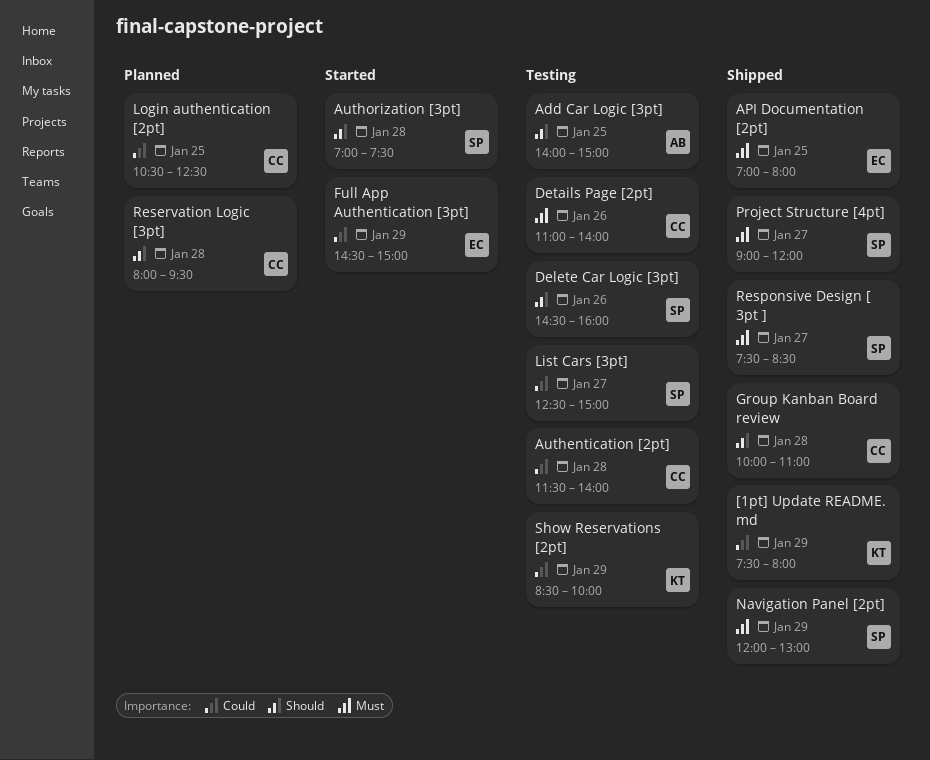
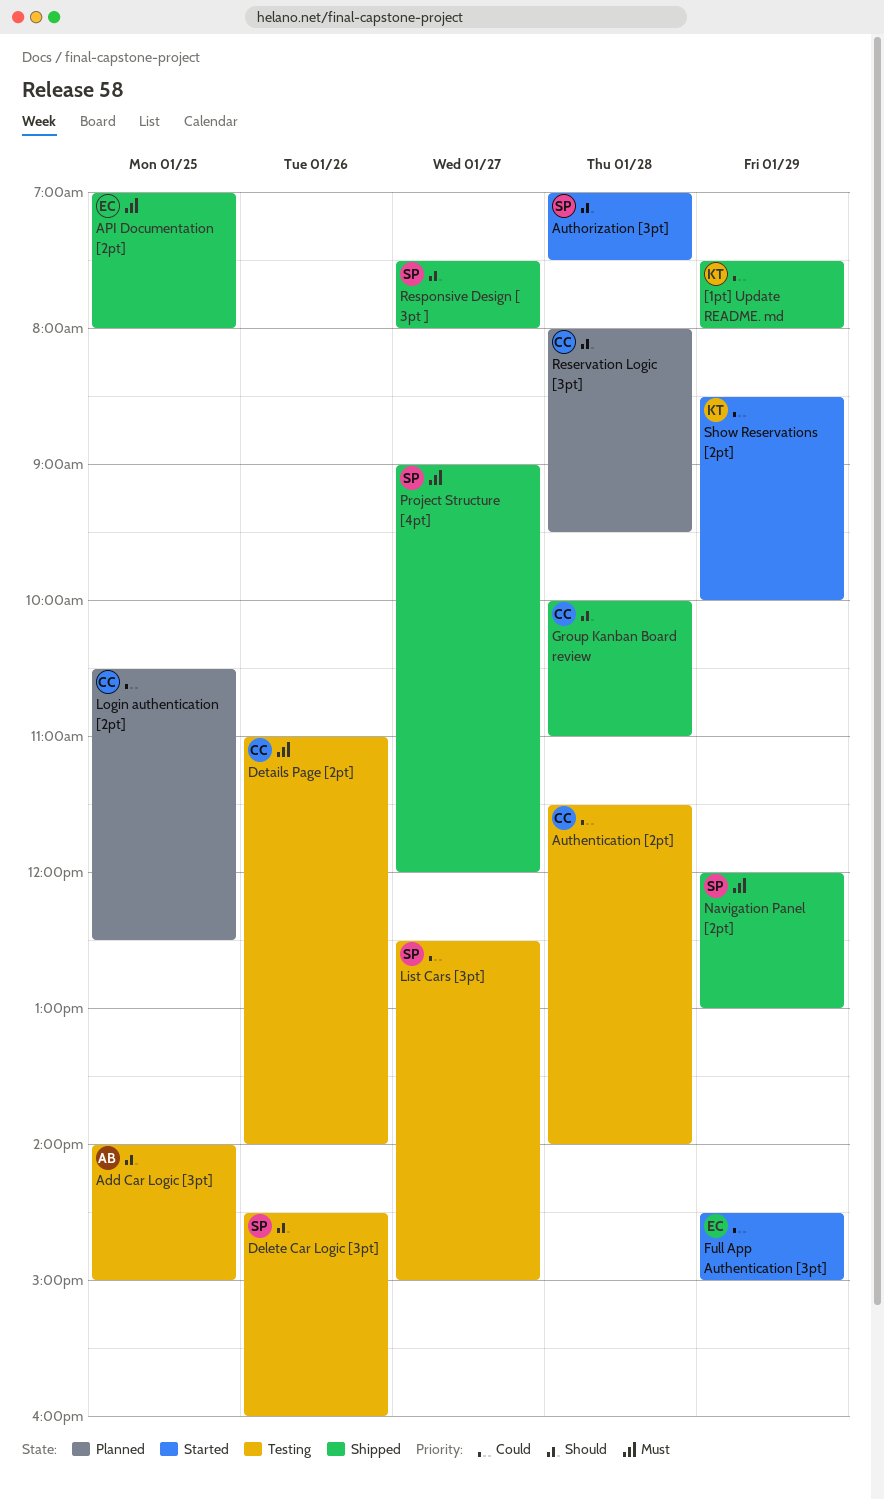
Responsive Design [ 3pt ], priority: Must -> Should
Responsive Design [ 3pt ], ends: 08:30 -> 08:00
Show Reservations [2pt], status: Testing -> Started

